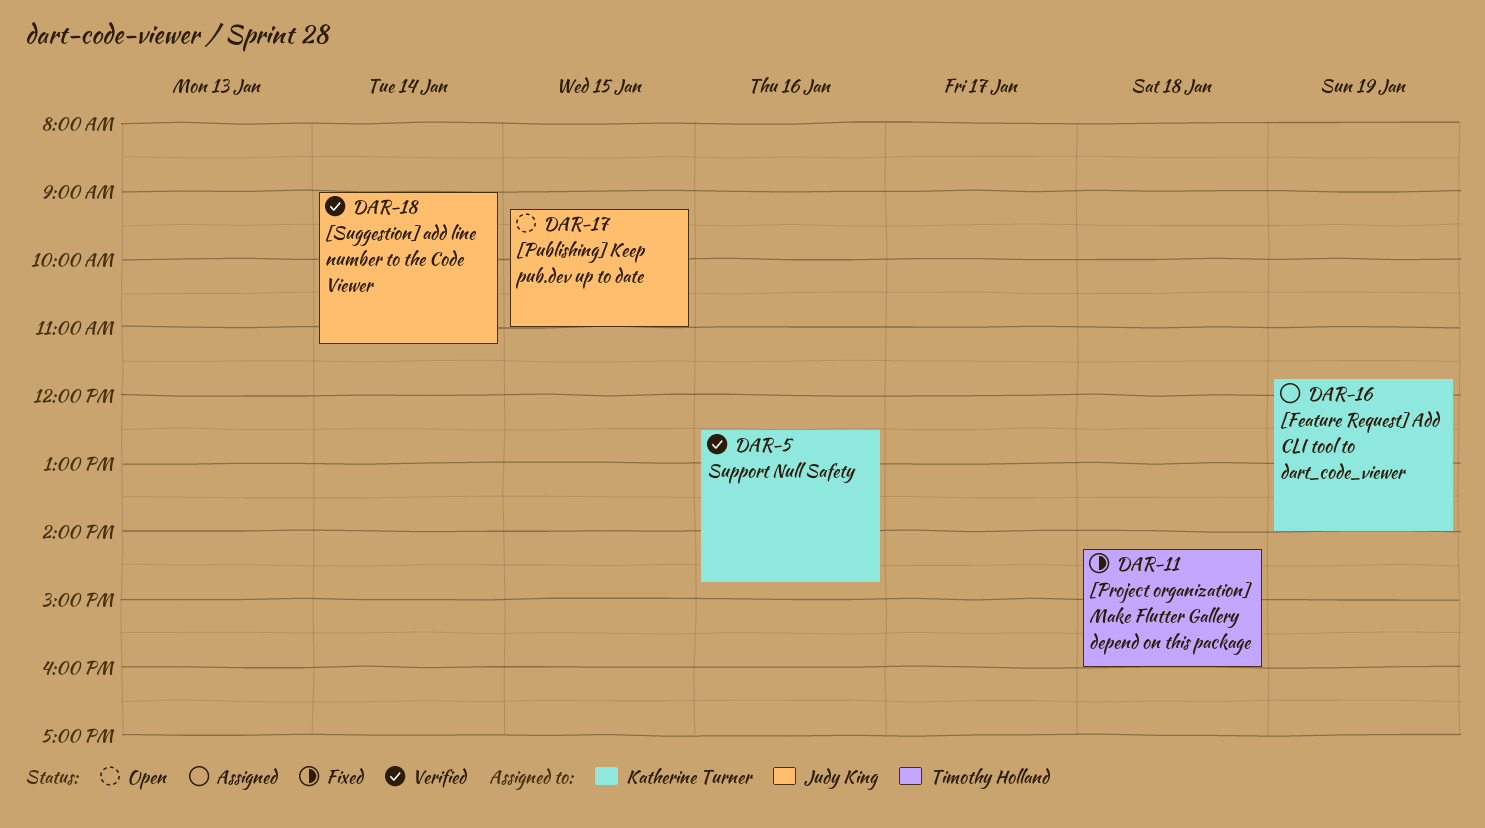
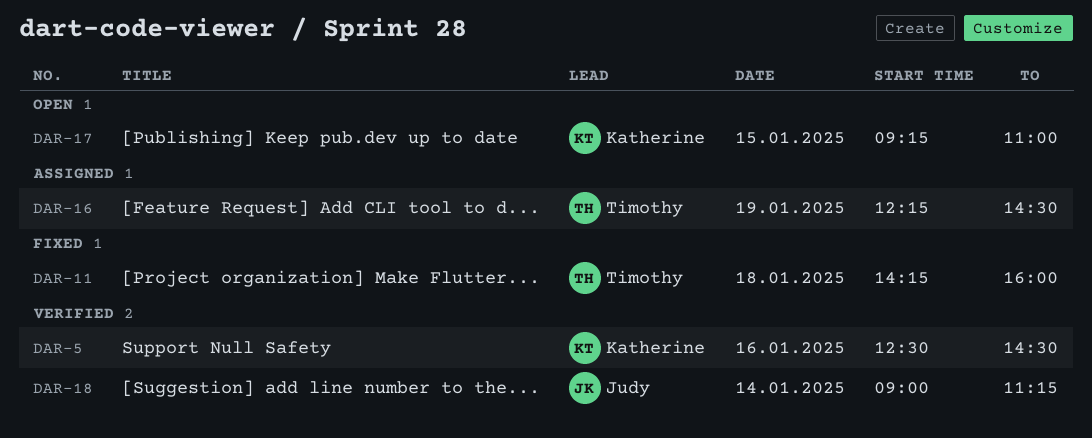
DAR-5, ends: 14:45 -> 14:30
DAR-16, owner: Katherine Turner -> Timothy Holland
DAR-16, begins: 11:45 -> 12:15
DAR-16, ends: 14:00 -> 14:30
DAR-17, owner: Judy King -> Katherine Turner

